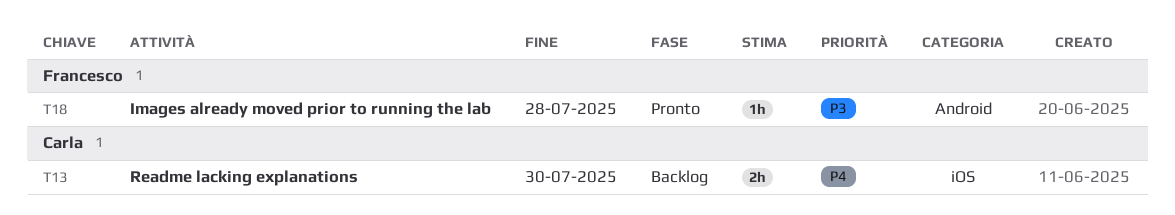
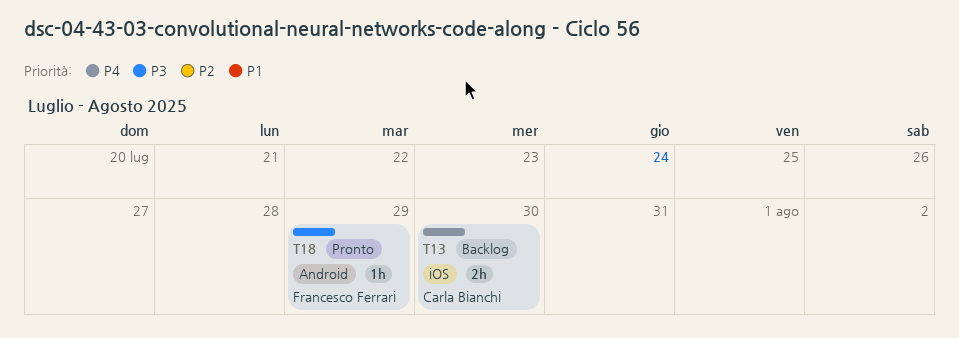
T18, due: Jul 28 -> Jul 29

